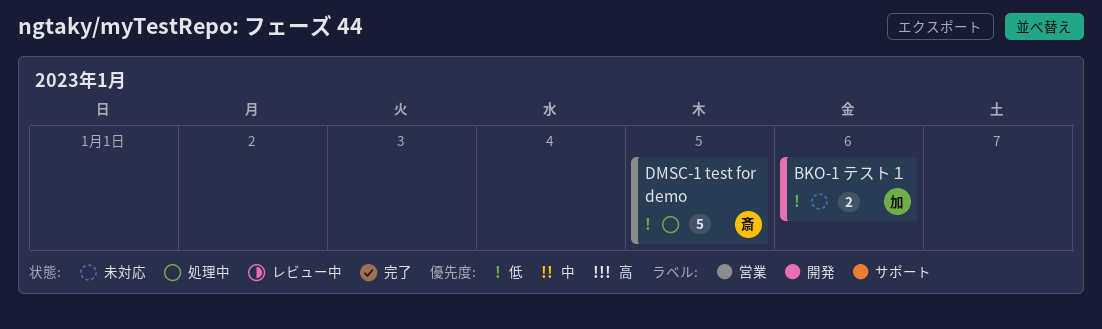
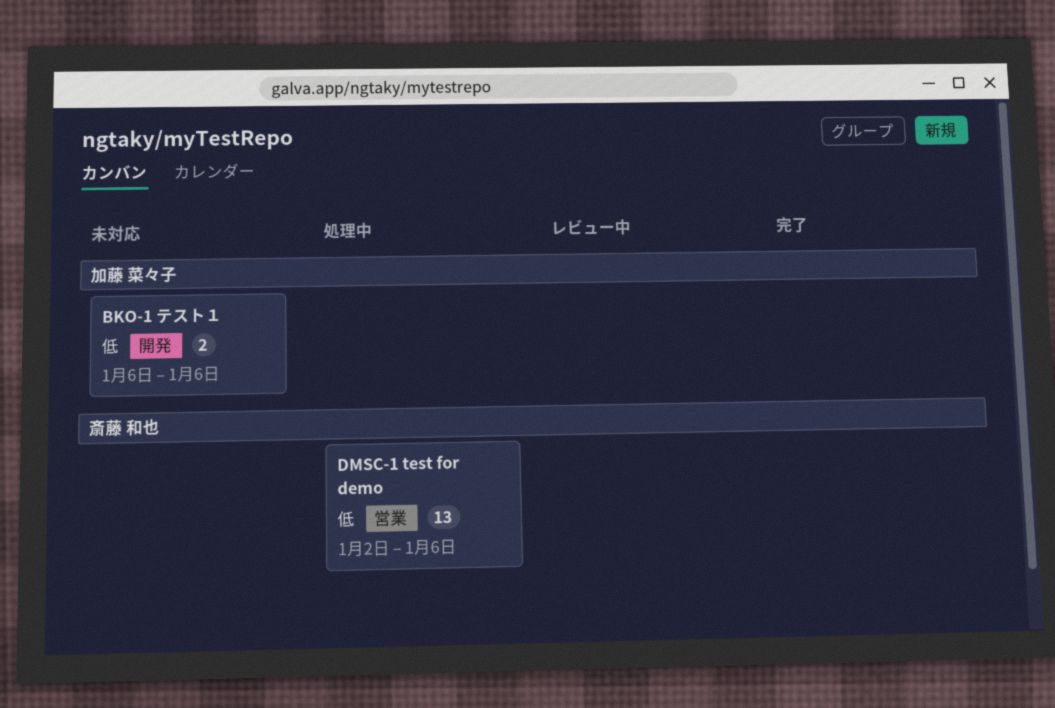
DMSC-1 test for demo, estimate: 5 -> 13
DMSC-1 test for demo, due: Jan 5 -> Jan 6

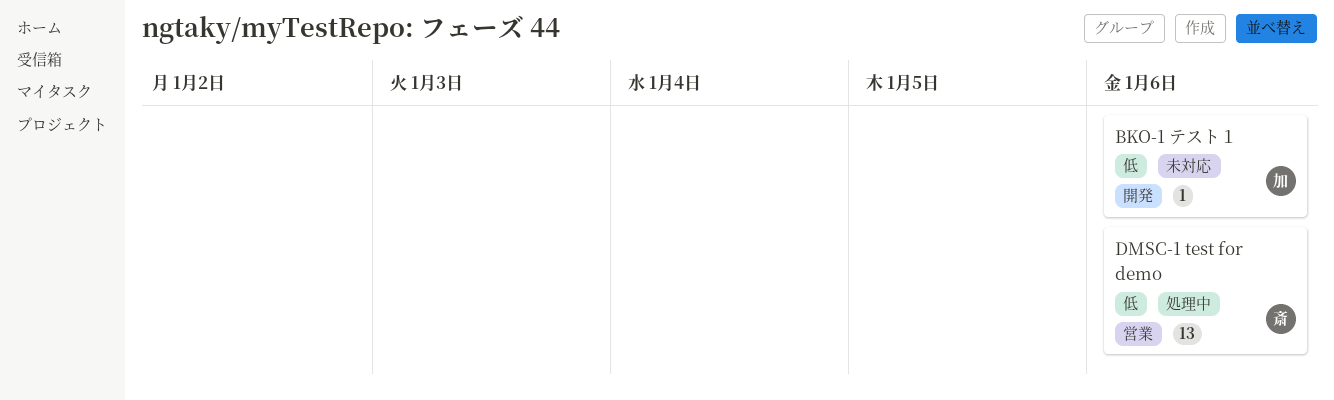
BKO-1 テスト１, estimate: 2 -> 1

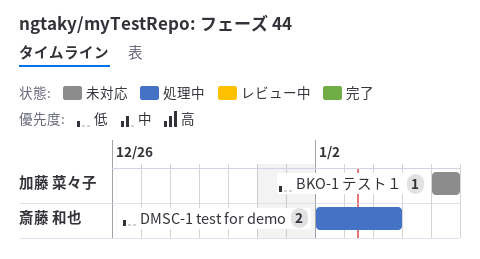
DMSC-1 test for demo, estimate: 13 -> 2
DMSC-1 test for demo, due: Jan 6 -> Jan 4

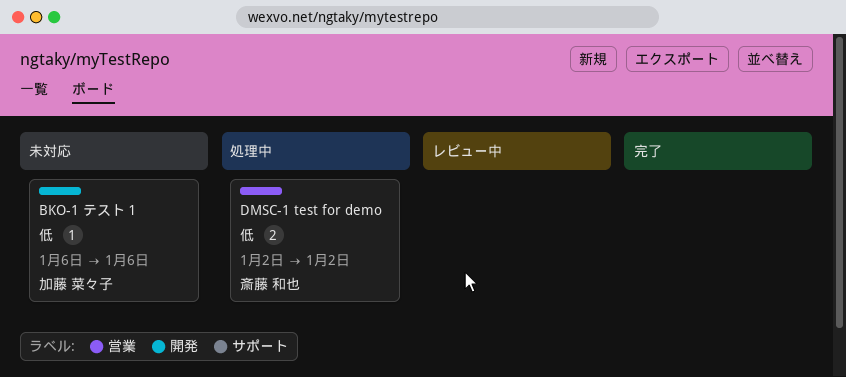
DMSC-1 test for demo, due: Jan 4 -> Jan 2

